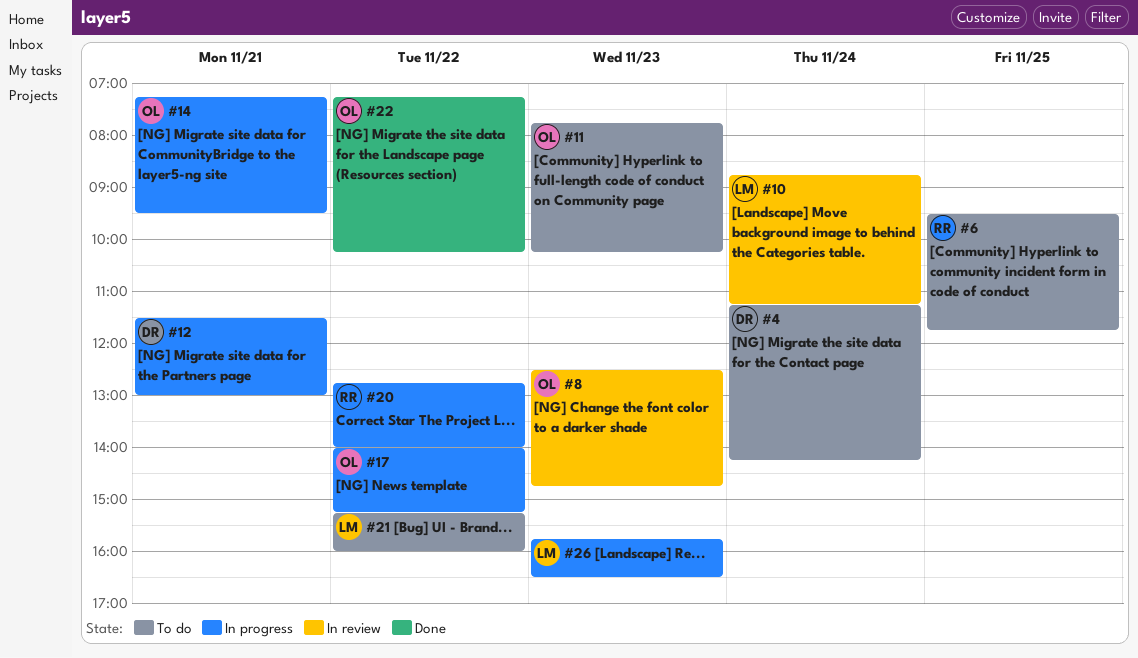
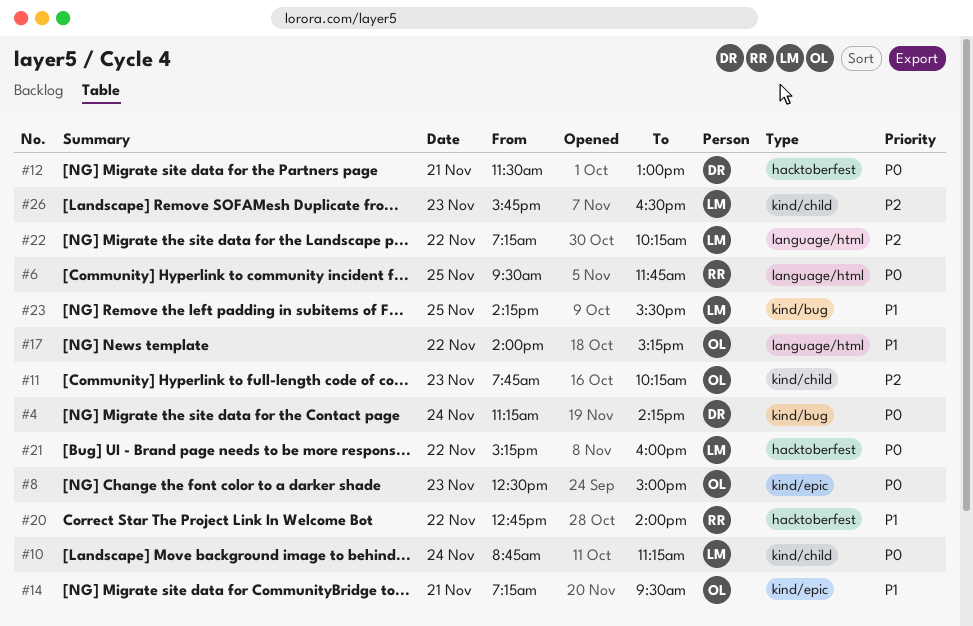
#8, ends: 14:45 -> 15:00
#22, owner: OL -> LM
#23: none -> present

